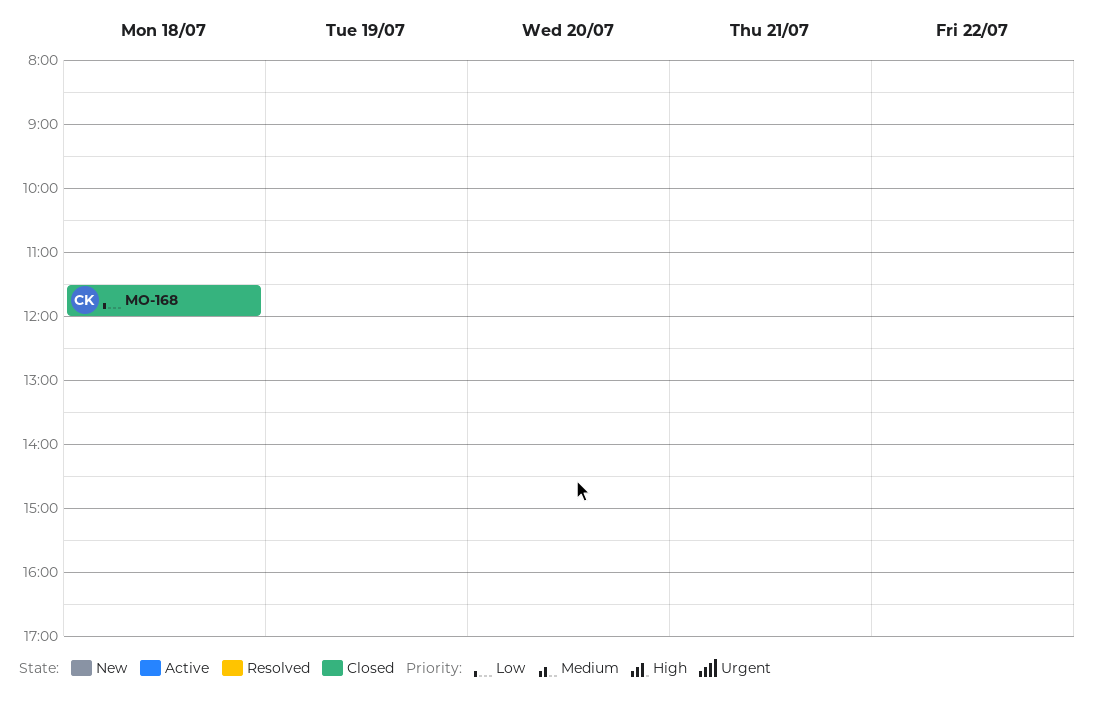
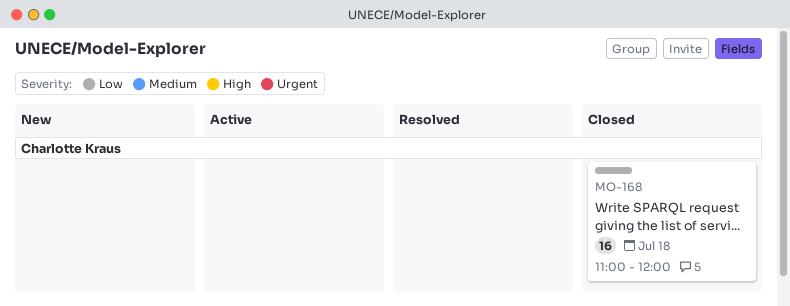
MO-168, begins: 11:30 -> 11:00

